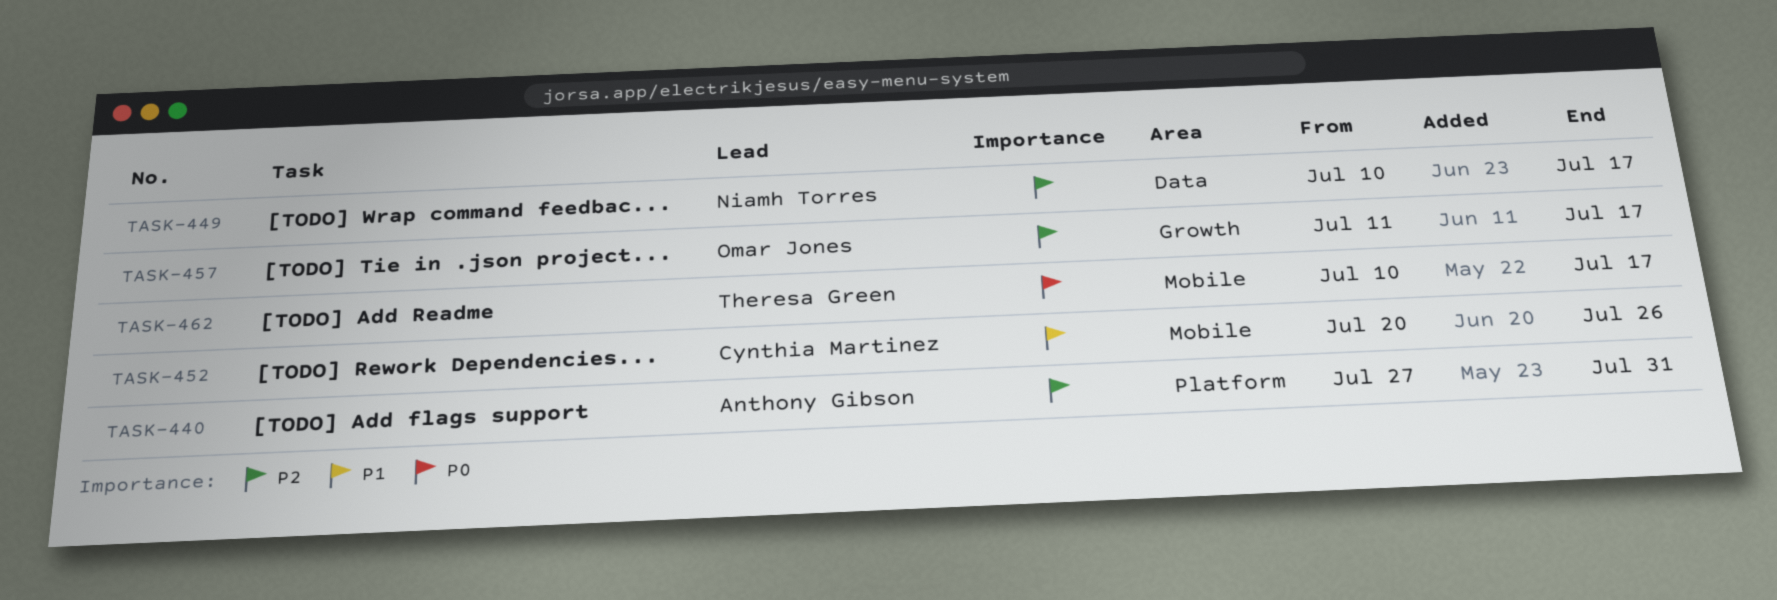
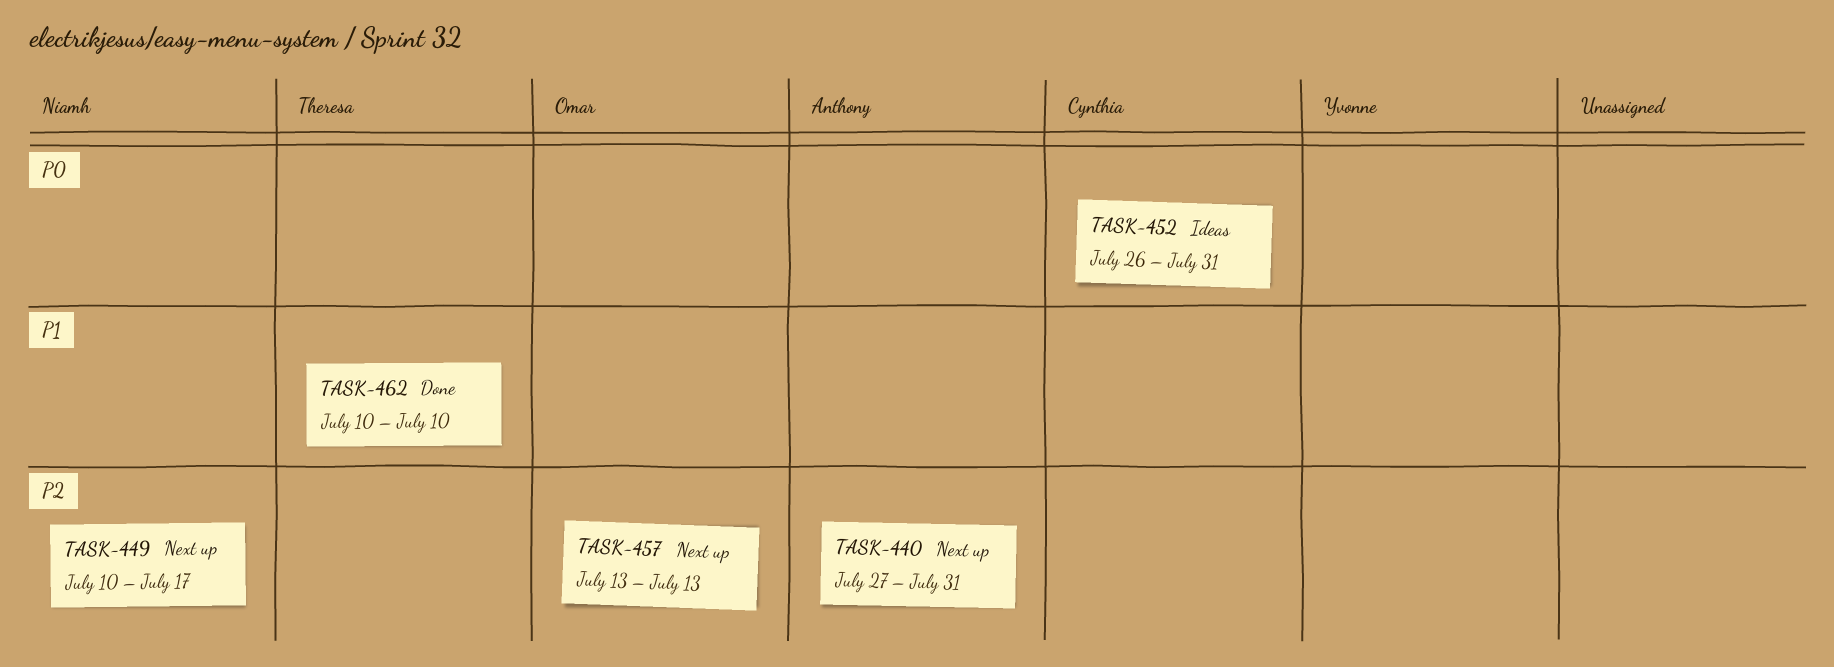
TASK-452, priority: P1 -> P0
TASK-452, start: Jul 20 -> Jul 26
TASK-452, due: Jul 26 -> Jul 31
TASK-457, start: Jul 11 -> Jul 13
TASK-457, due: Jul 17 -> Jul 13
TASK-462, priority: P0 -> P1
TASK-462, due: Jul 17 -> Jul 10

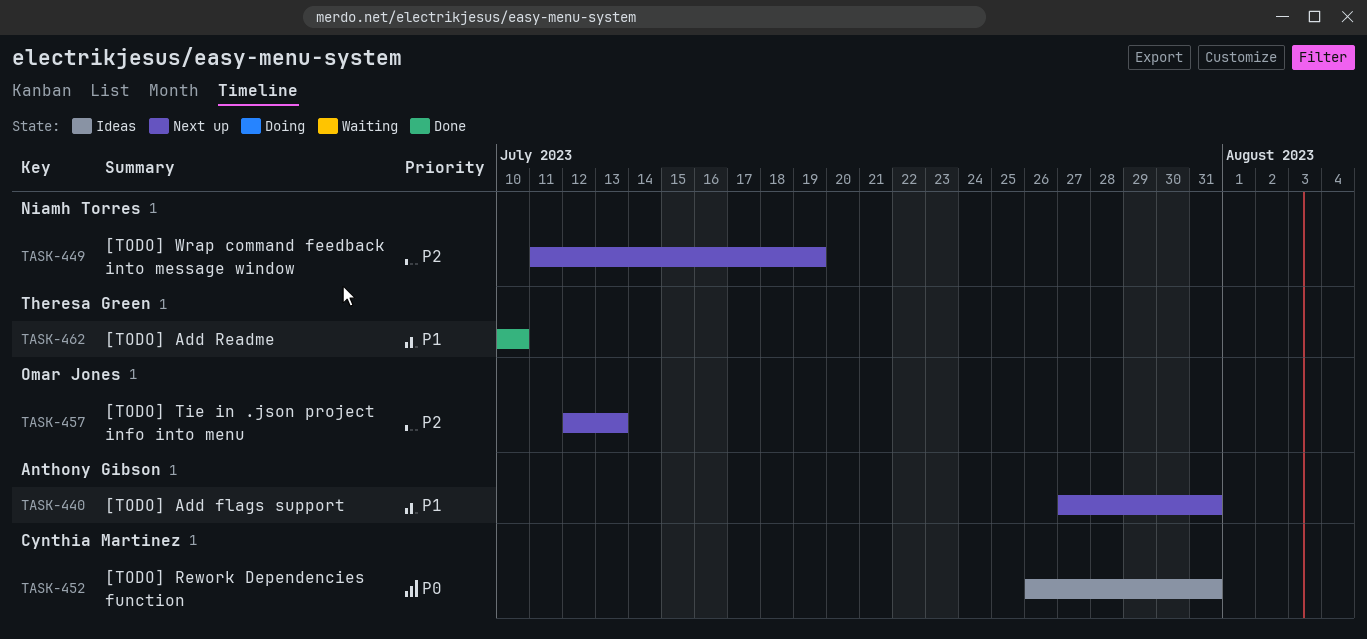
TASK-440, priority: P2 -> P1
TASK-449, start: Jul 10 -> Jul 11
TASK-449, due: Jul 17 -> Jul 19
TASK-457, start: Jul 13 -> Jul 12

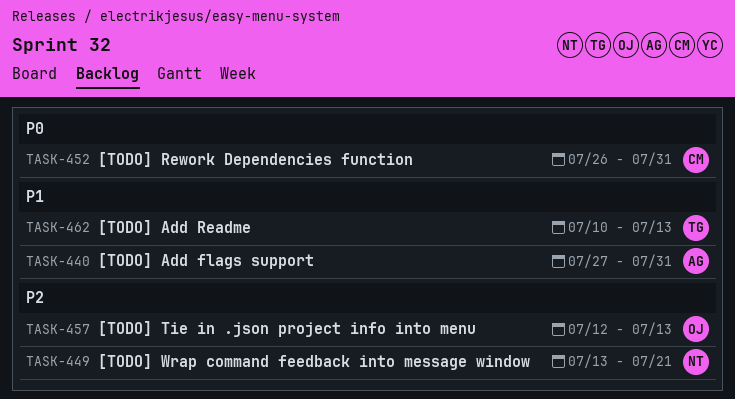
TASK-449, start: Jul 11 -> Jul 13
TASK-449, due: Jul 19 -> Jul 21
TASK-462, due: Jul 10 -> Jul 13

